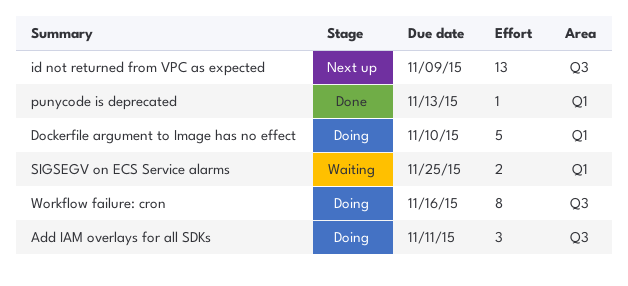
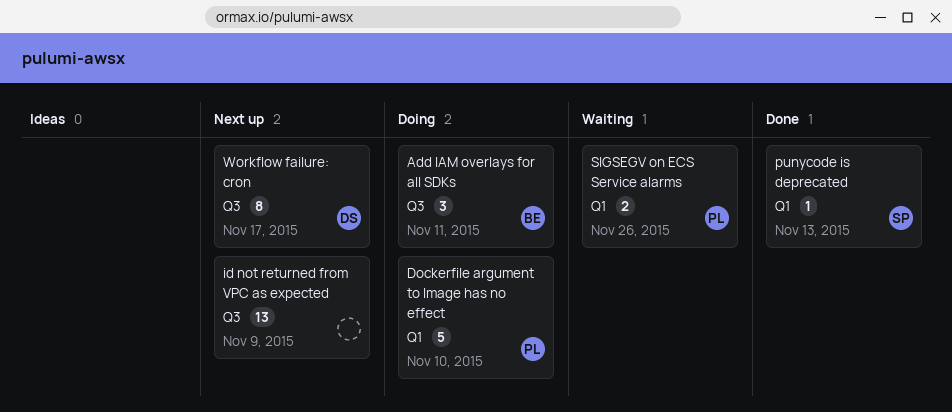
SIGSEGV on ECS Service alarms, due: Nov 25 -> Nov 26
Workflow failure: cron, status: Doing -> Next up
Workflow failure: cron, due: Nov 16 -> Nov 17

